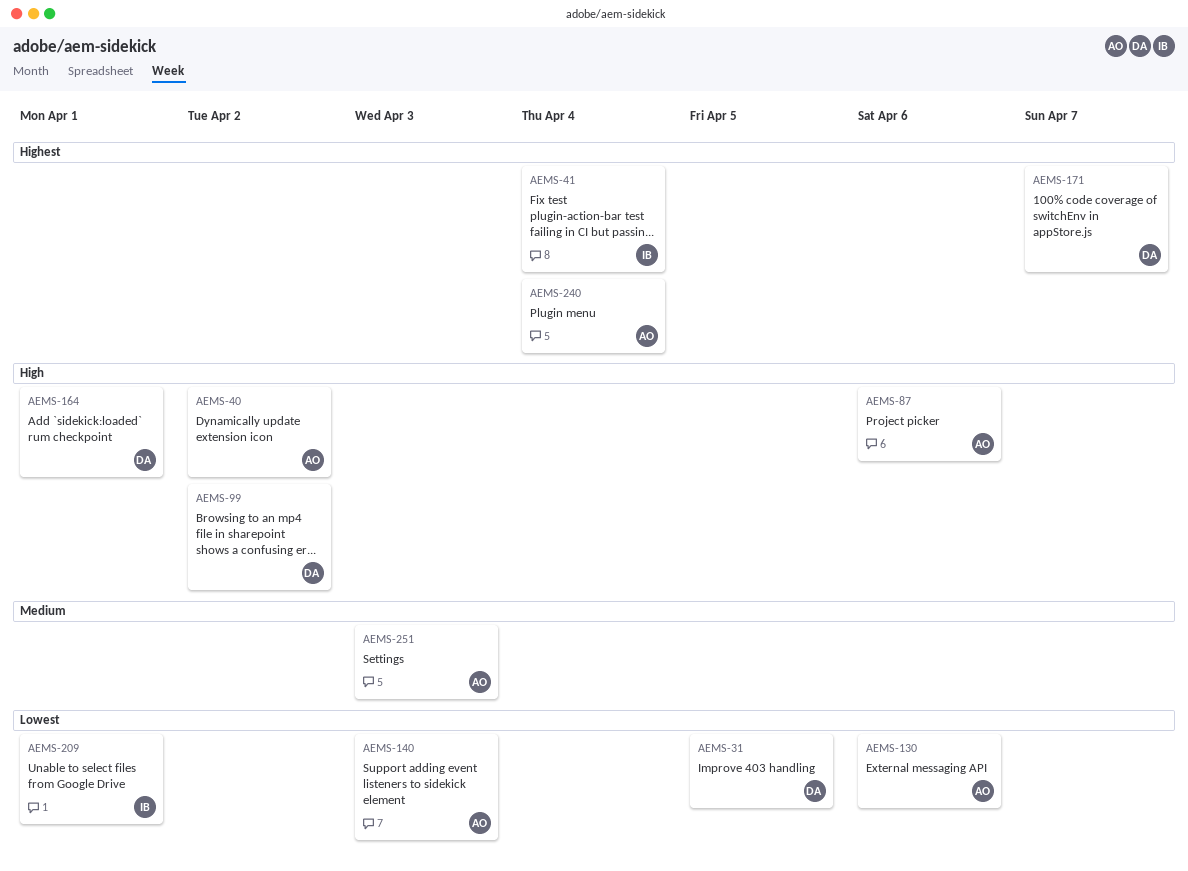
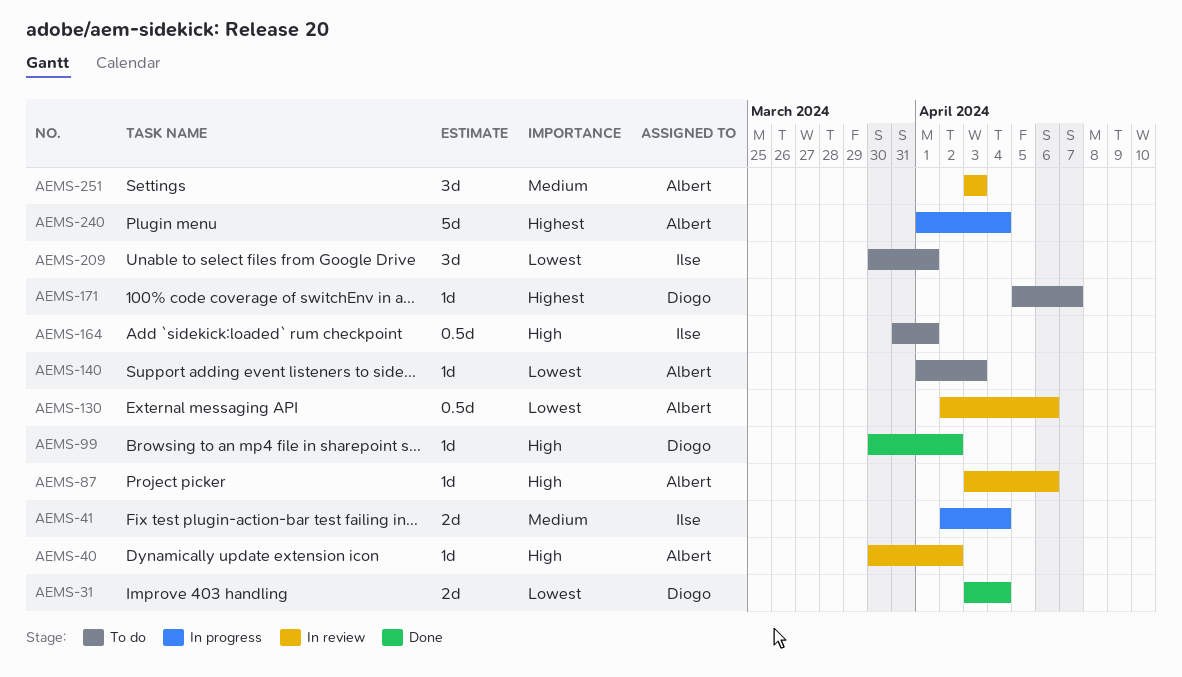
AEMS-31, due: Apr 5 -> Apr 4
AEMS-41, priority: Highest -> Medium
AEMS-164, owner: Diogo -> Ilse

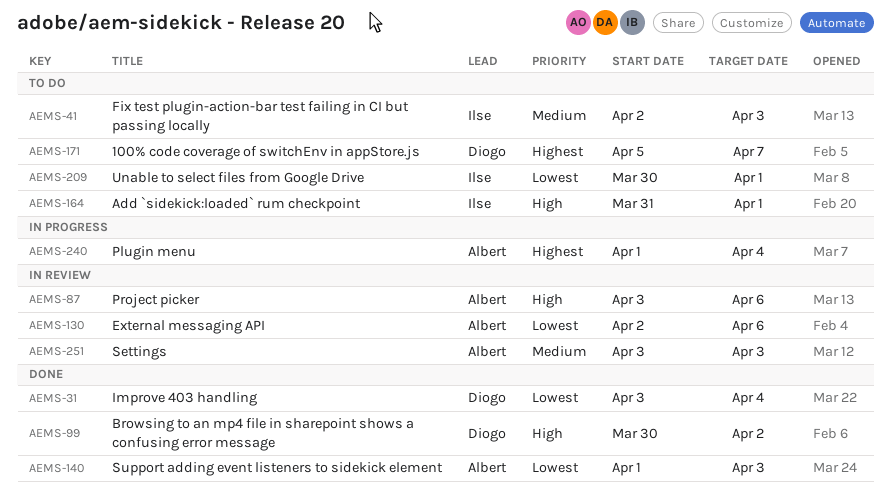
AEMS-40: present -> none
AEMS-41, status: In progress -> To do
AEMS-41, due: Apr 4 -> Apr 3
AEMS-140, status: To do -> Done

